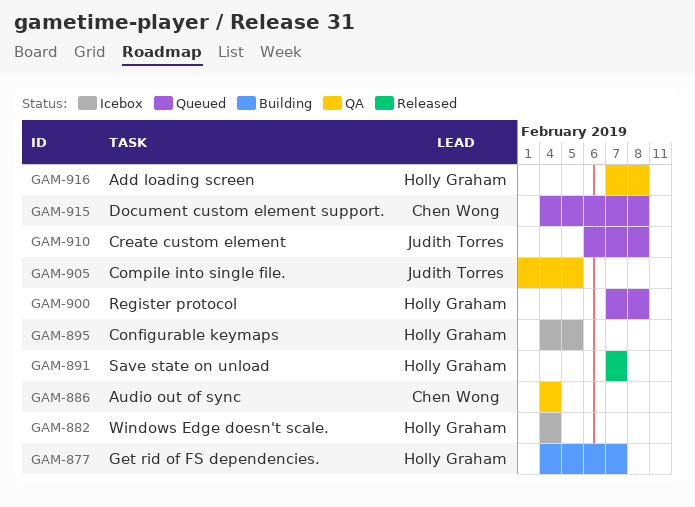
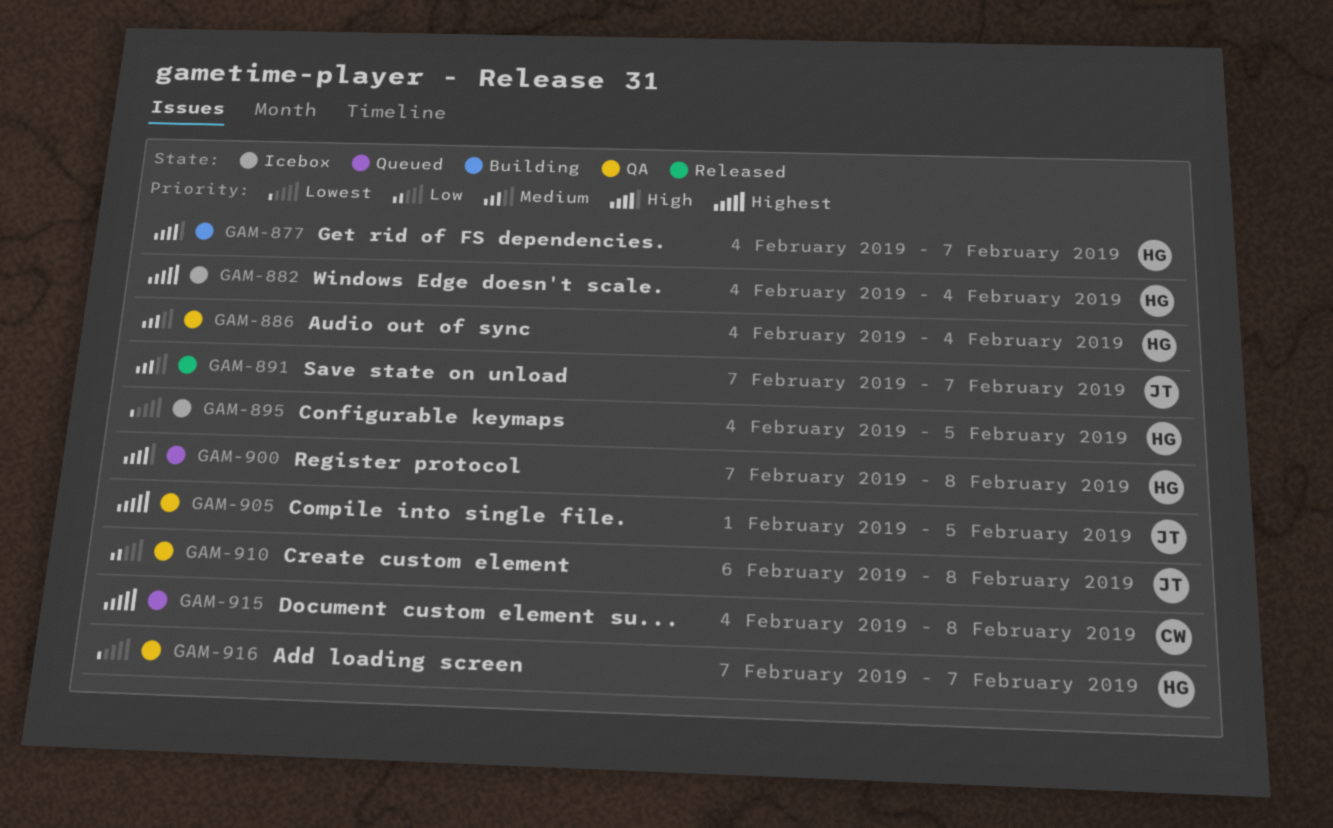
GAM-886, owner: Chen Wong -> Holly Graham
GAM-891, owner: Holly Graham -> Judith Torres
GAM-910, status: Queued -> QA
GAM-916, due: Feb 8 -> Feb 7

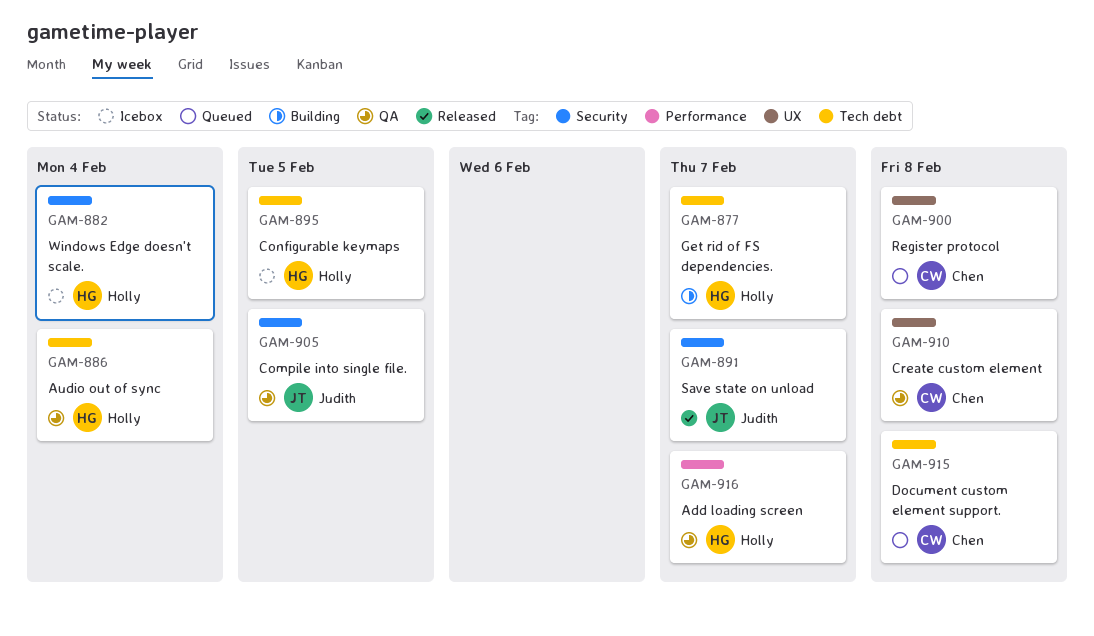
GAM-900, owner: Holly -> Chen
GAM-910, owner: Judith -> Chen

